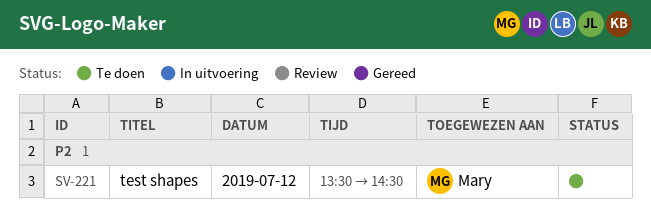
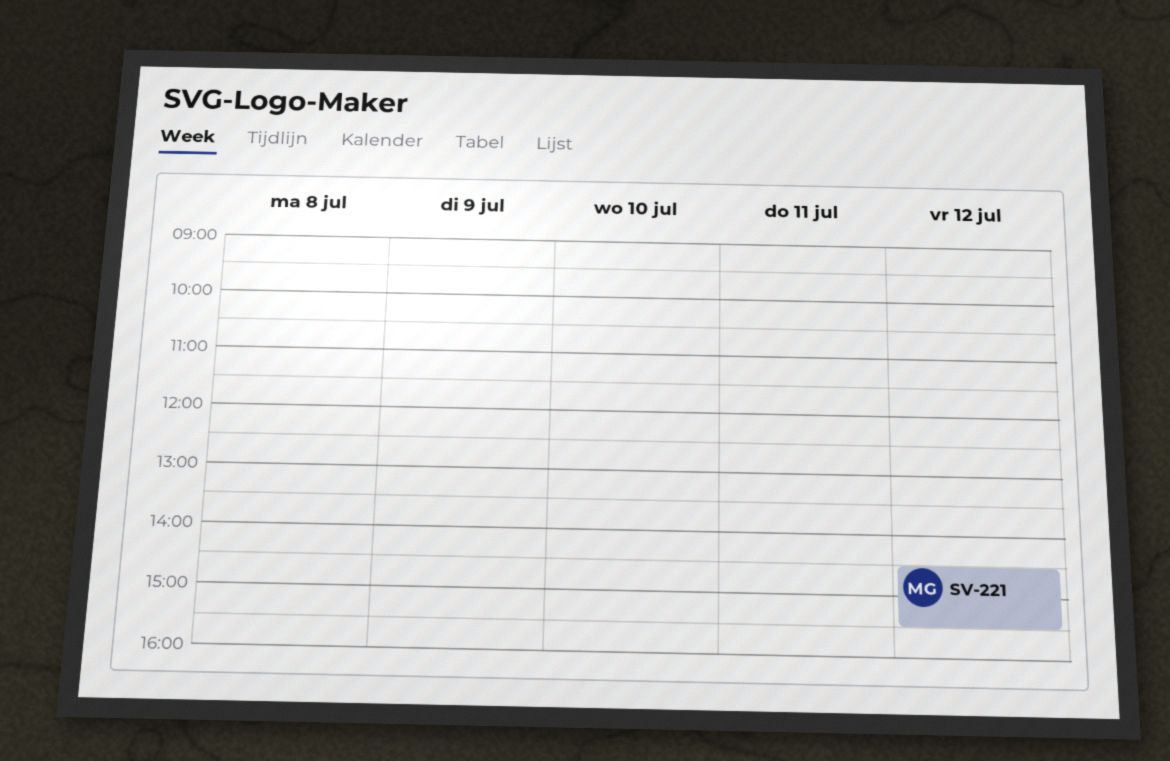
SV-221, begins: 13:30 -> 14:30
SV-221, ends: 14:30 -> 15:30

